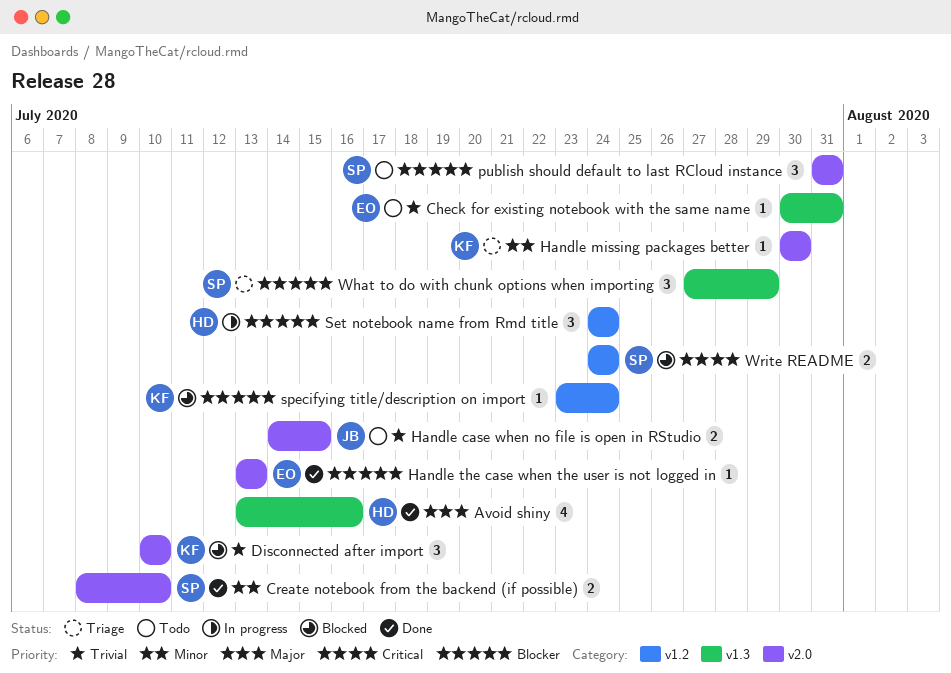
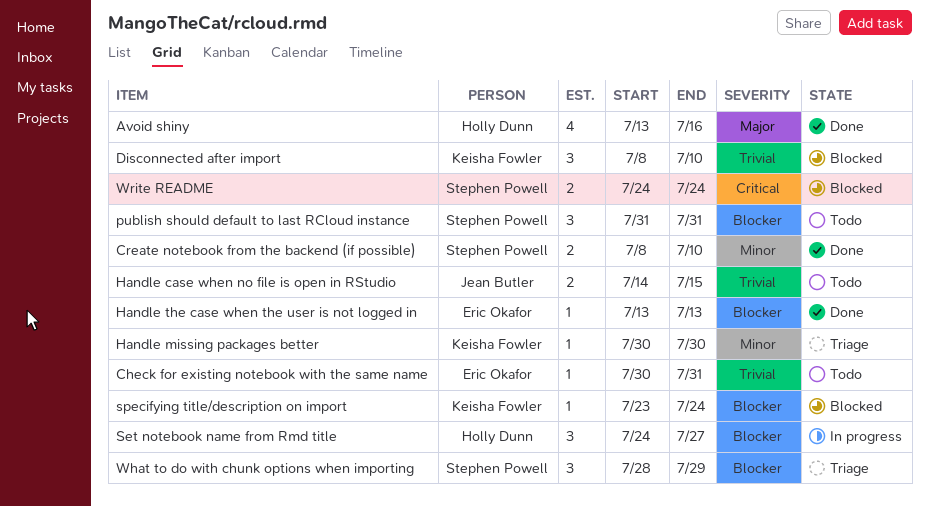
Disconnected after import, start: Jul 10 -> Jul 8
Set notebook name from Rmd title, due: Jul 24 -> Jul 27
What to do with chunk options when importing, start: Jul 27 -> Jul 28

